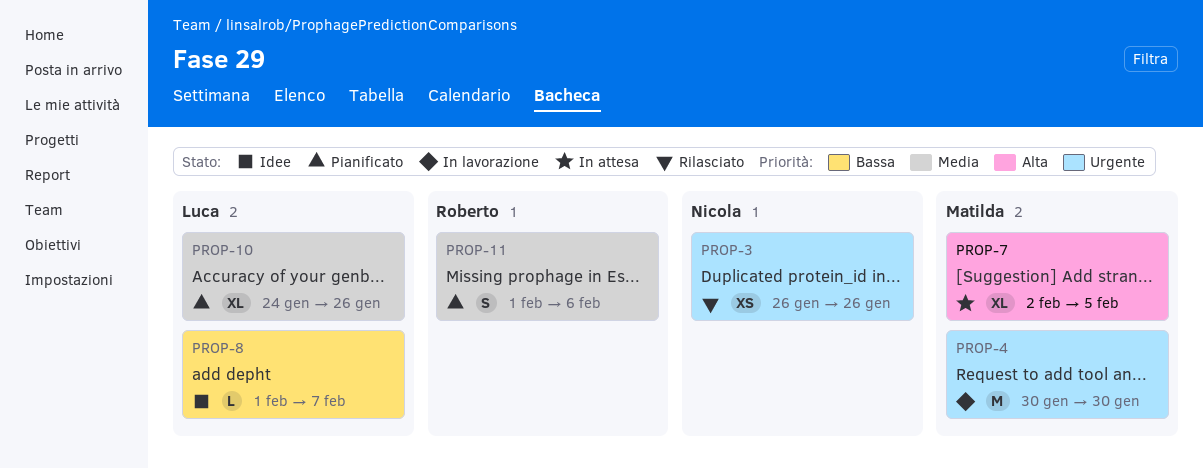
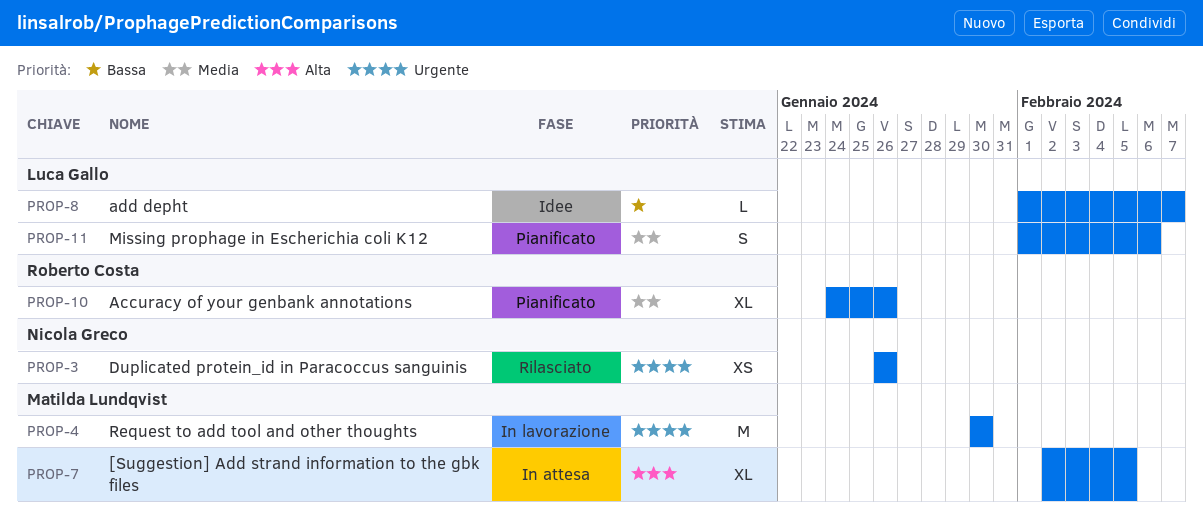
PROP-10, owner: Luca Gallo -> Roberto Costa
PROP-11, owner: Roberto Costa -> Luca Gallo

